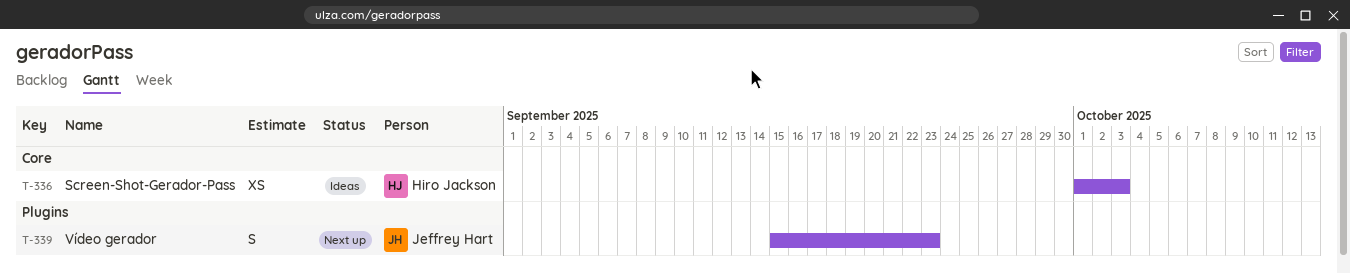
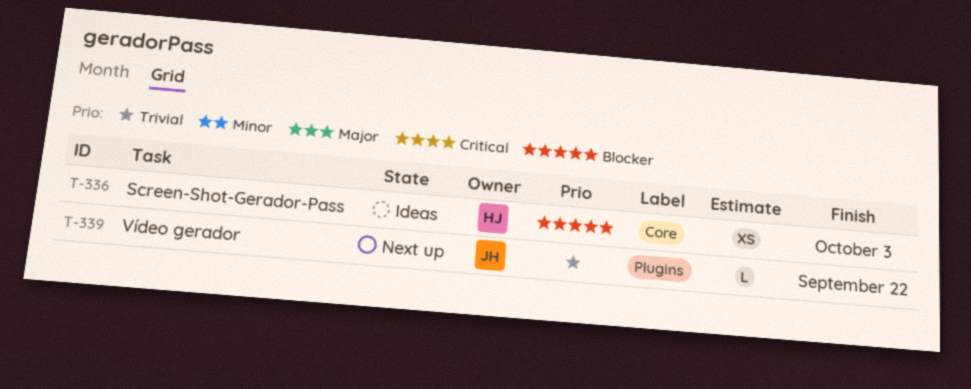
T-339, estimate: S -> L
T-339, due: Sep 23 -> Sep 22

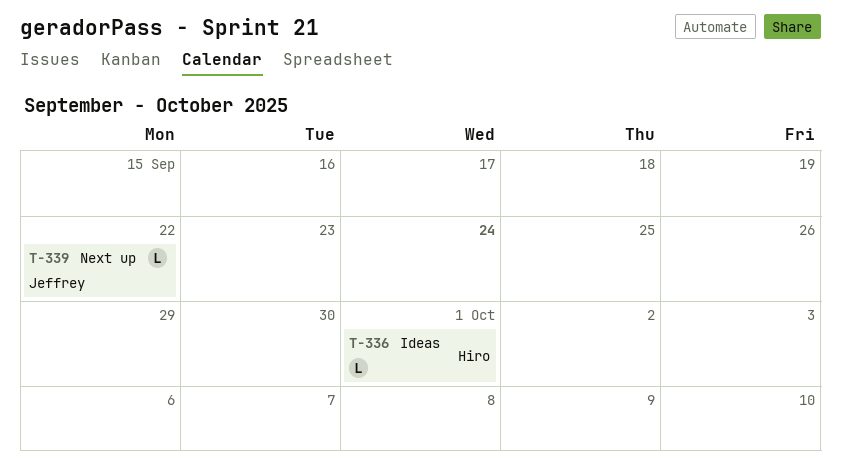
T-336, estimate: XS -> L
T-336, due: Oct 3 -> Oct 1

